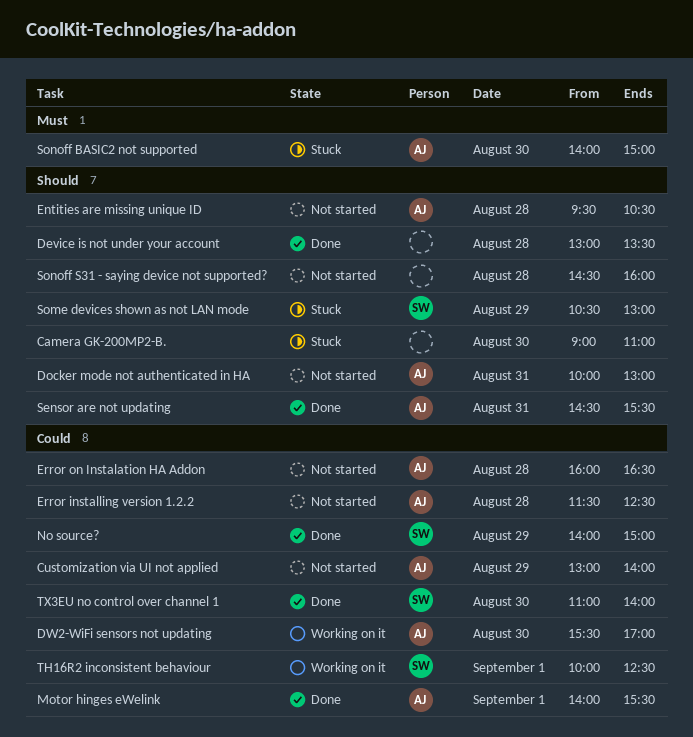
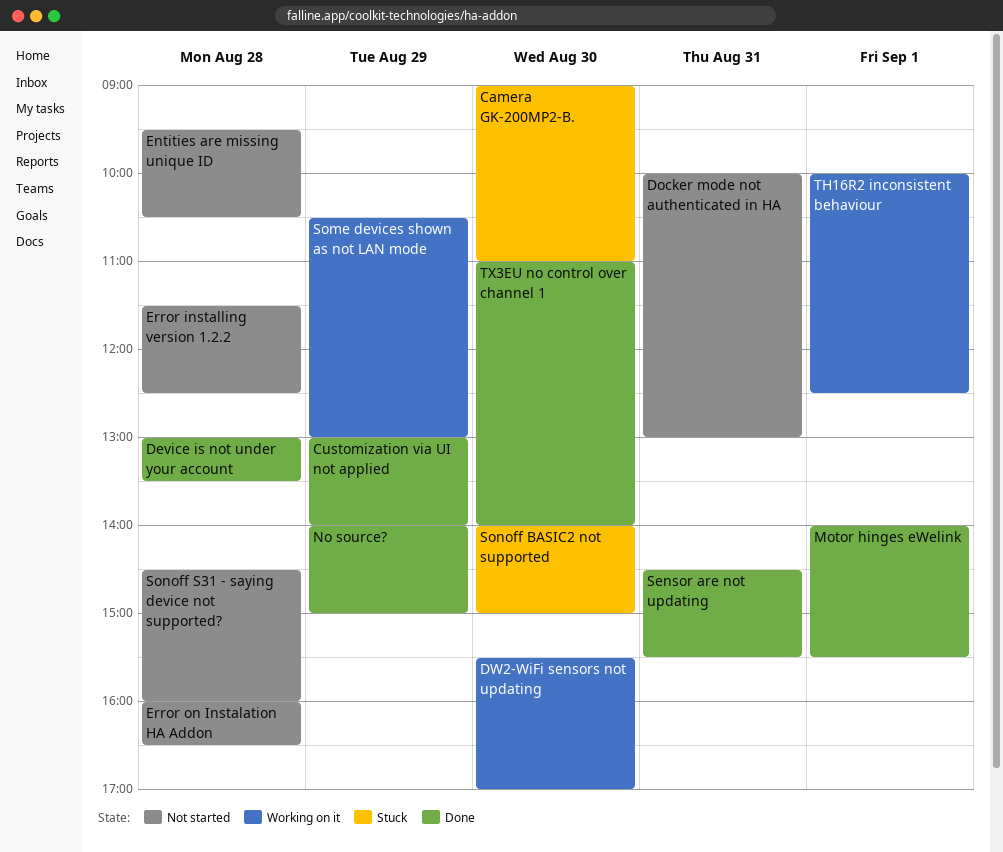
Customization via UI not applied, status: Not started -> Done
Some devices shown as not LAN mode, status: Stuck -> Working on it

